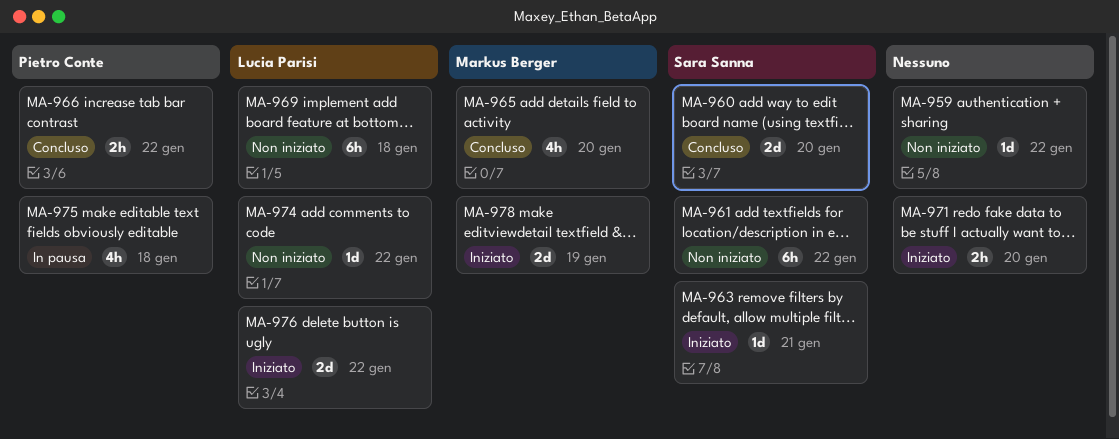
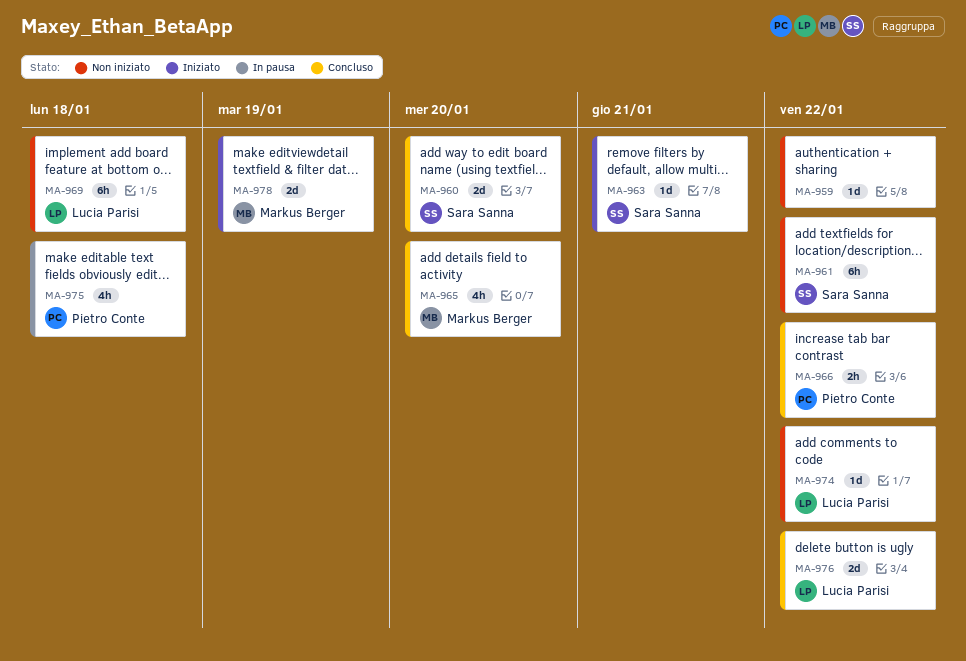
MA-971: present -> none
MA-976, status: Iniziato -> Concluso

